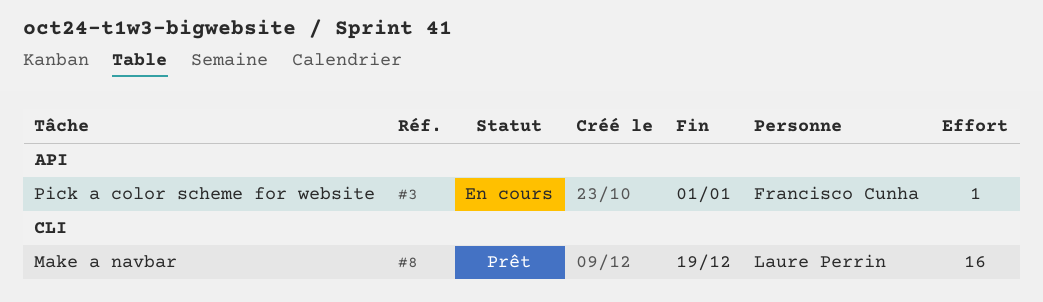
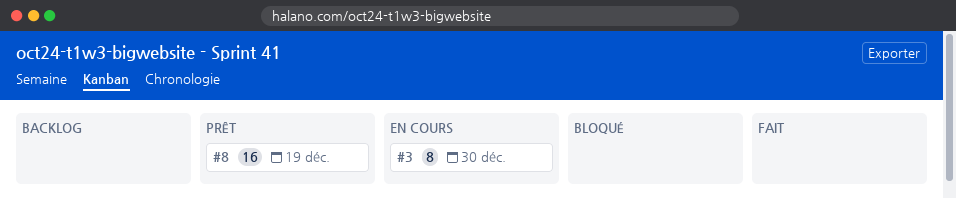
#3, estimate: 1 -> 8
#3, due: Jan 1 -> Dec 30

